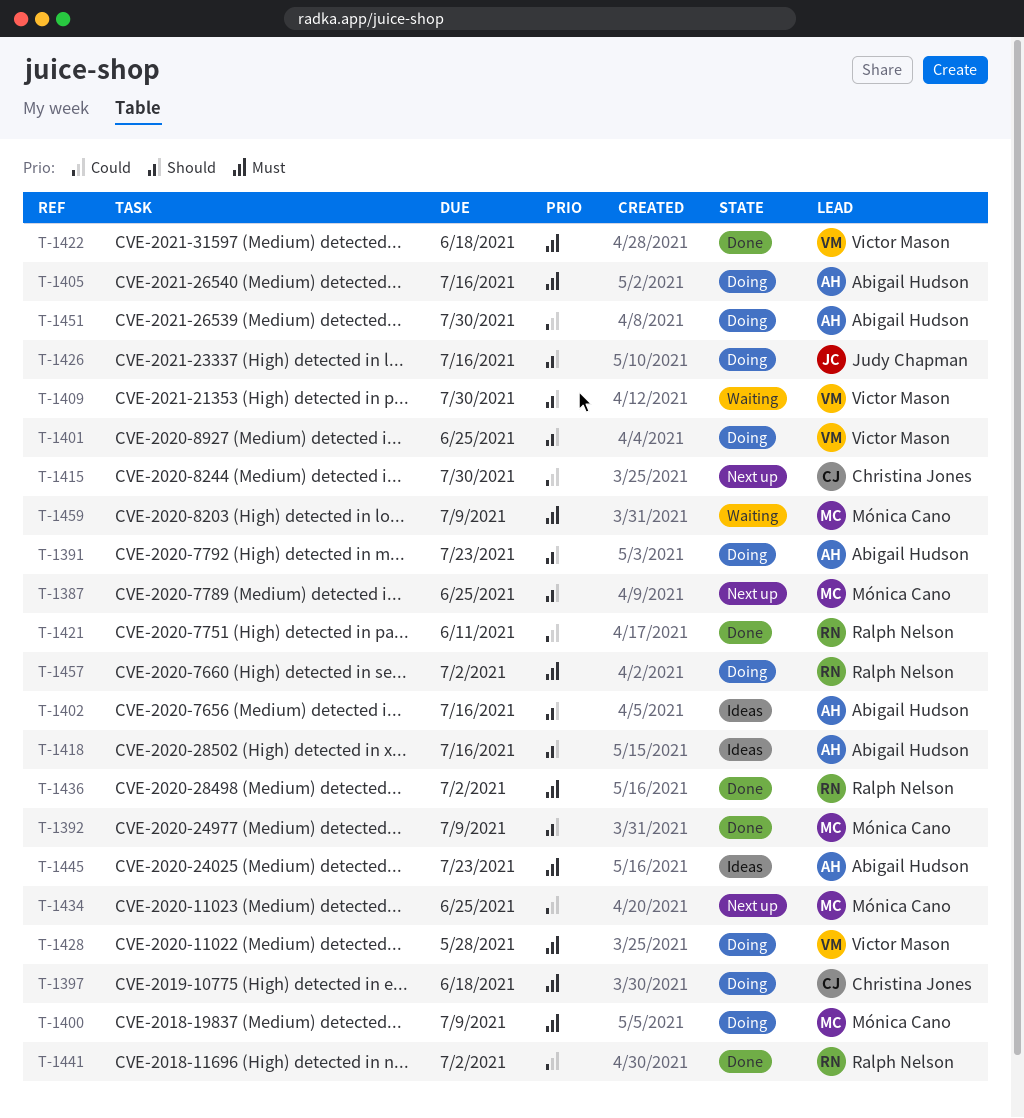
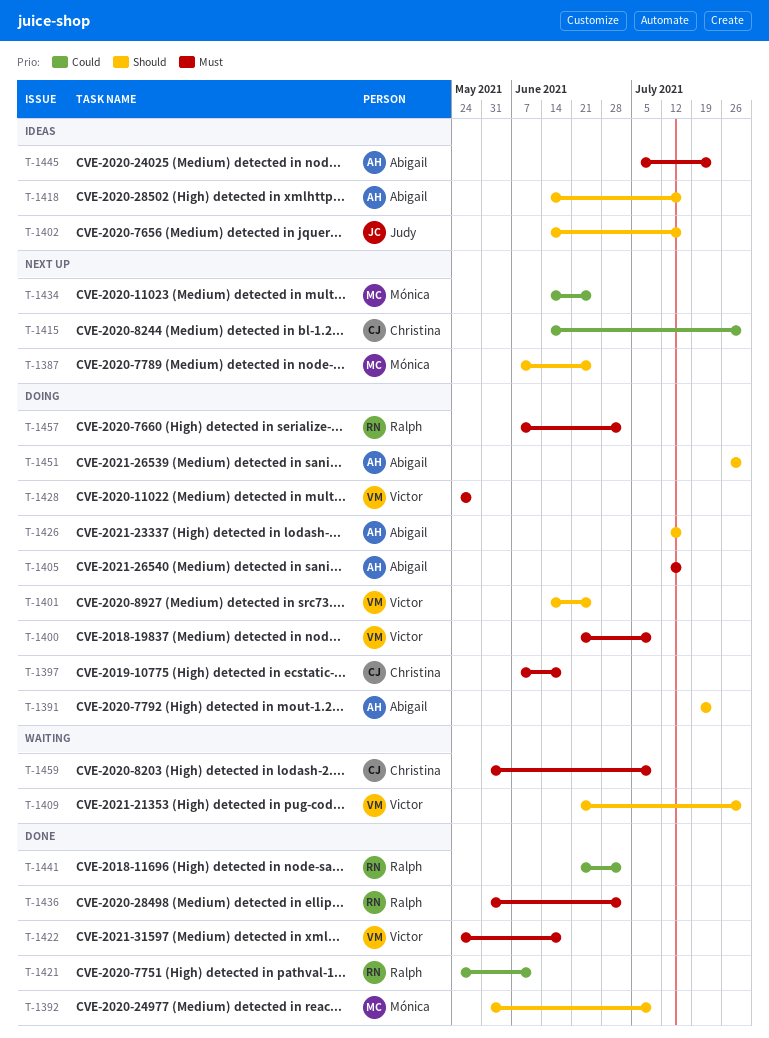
T-1400, owner: Mónica Cano -> Victor Mason
T-1402, owner: Abigail Hudson -> Judy Chapman
T-1426, owner: Judy Chapman -> Abigail Hudson
T-1451, priority: Could -> Should
T-1459, owner: Mónica Cano -> Christina Jones

